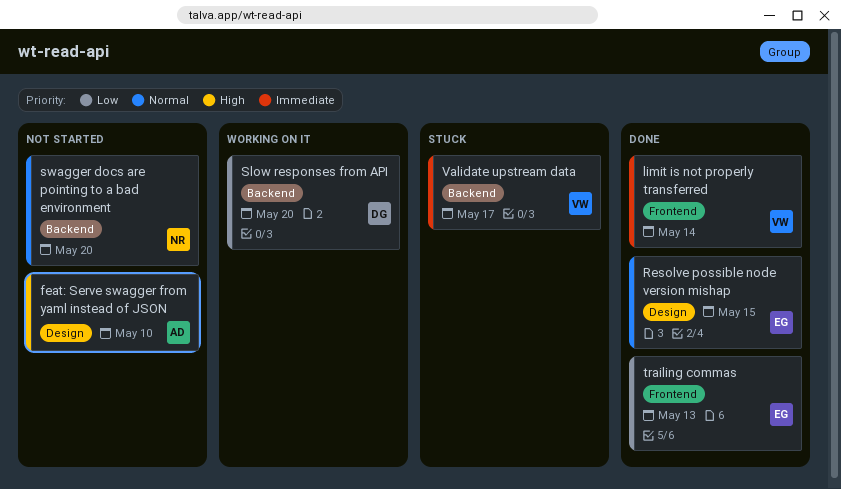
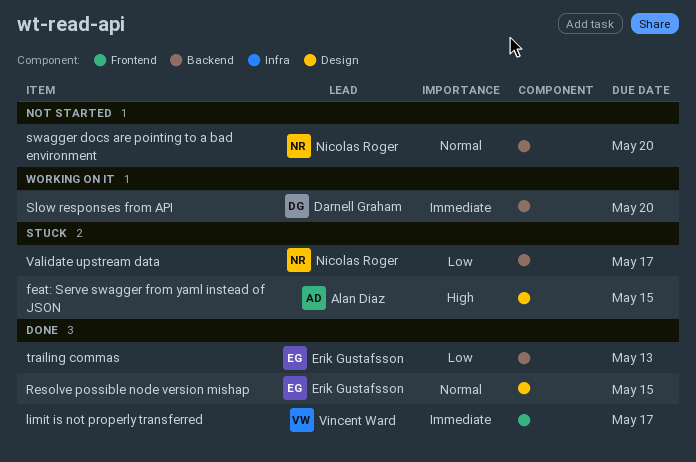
feat: Serve swagger from yaml instead of JSON, status: Not started -> Stuck
feat: Serve swagger from yaml instead of JSON, due: May 10 -> May 15
limit is not properly transferred, due: May 14 -> May 17
Slow responses from API, priority: Low -> Immediate
trailing commas, label: Frontend -> Backend
Validate upstream data, owner: Vincent Ward -> Nicolas Roger
Validate upstream data, priority: Immediate -> Low

